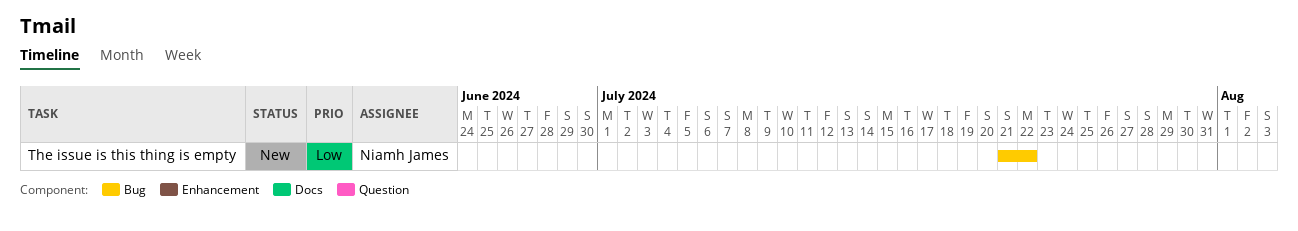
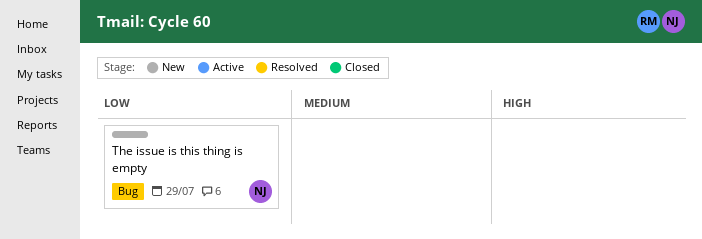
The issue is this thing is empty, due: Jul 22 -> Jul 29

